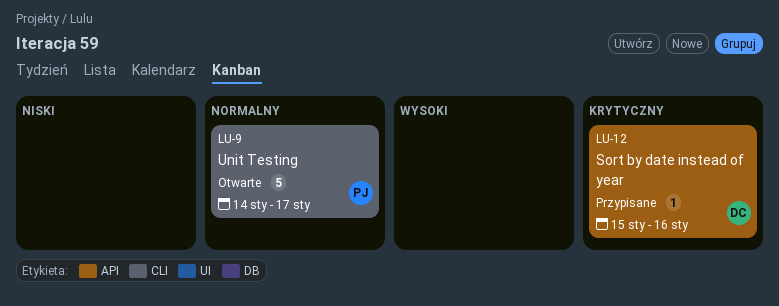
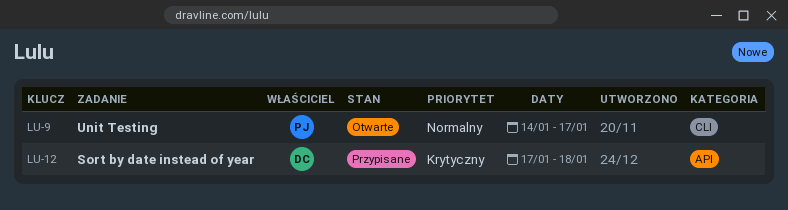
LU-12, start: Jan 15 -> Jan 17
LU-12, due: Jan 16 -> Jan 18

